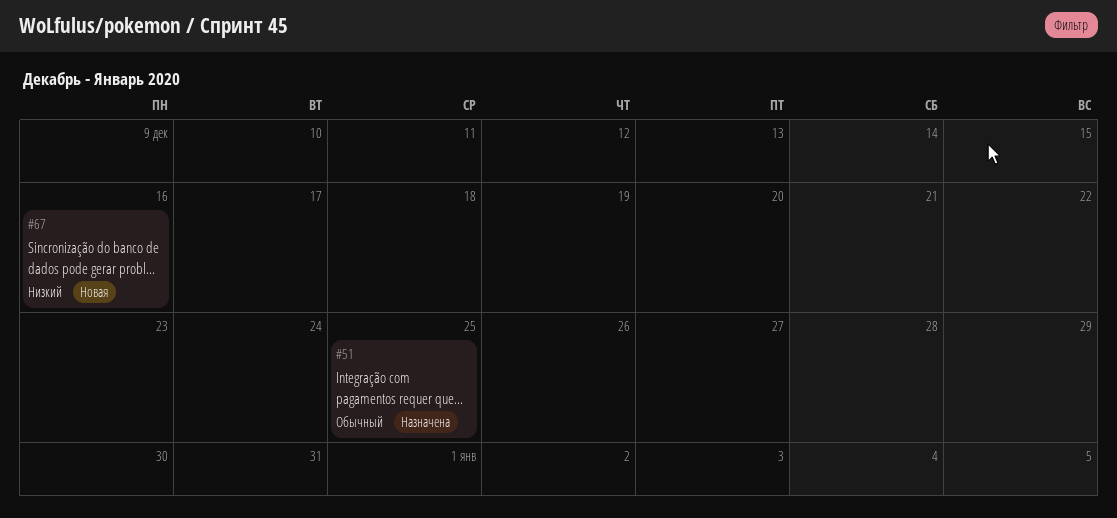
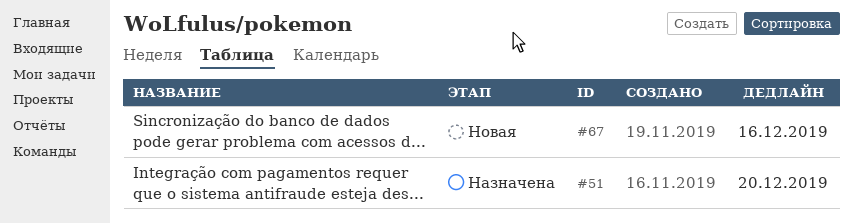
#51, due: Dec 25 -> Dec 20

